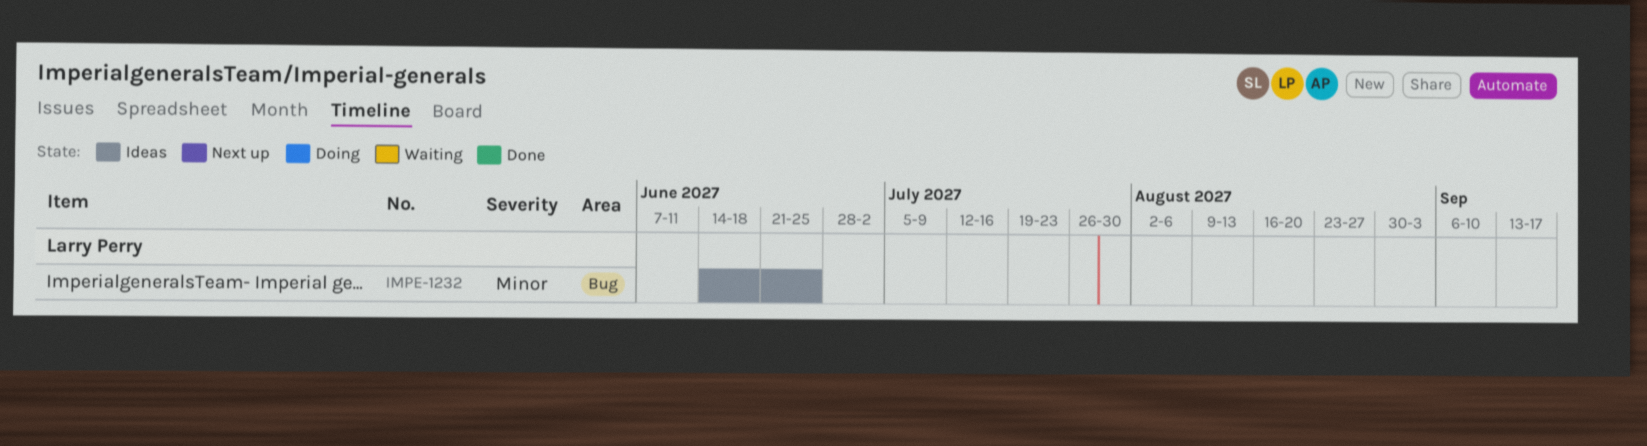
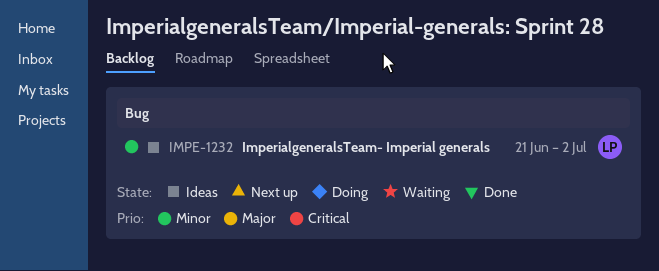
IMPE-1232, start: Jun 14 -> Jun 21
IMPE-1232, due: Jun 25 -> Jul 2

